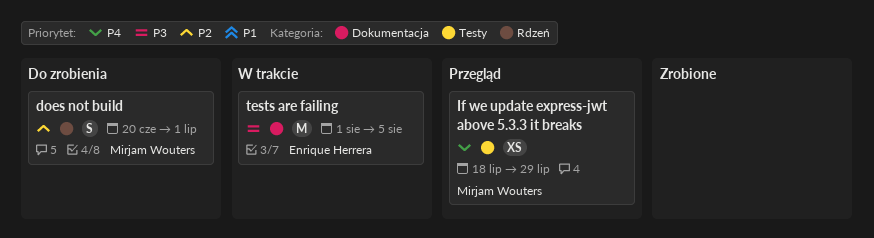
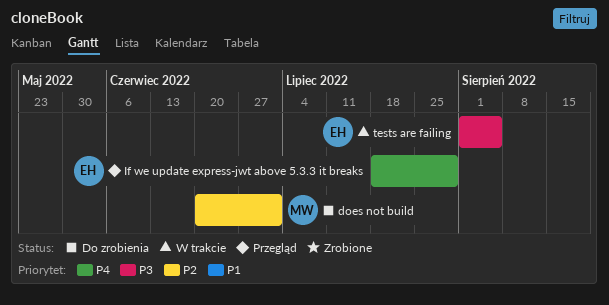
If we update express-jwt above 5.3.3 it breaks, owner: Mirjam Wouters -> Enrique Herrera

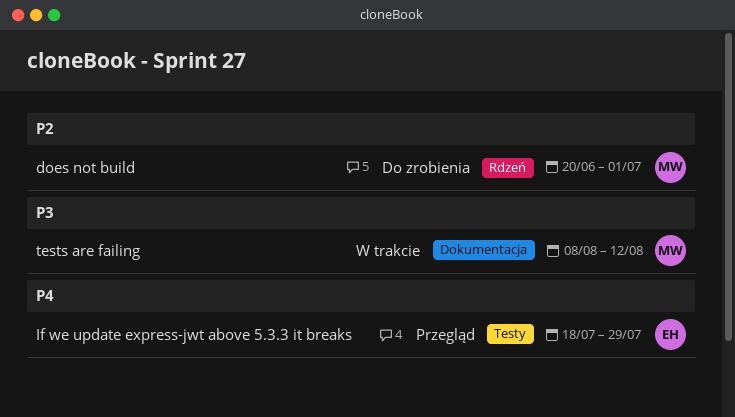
tests are failing, owner: EH -> MW
tests are failing, start: Aug 1 -> Aug 8
tests are failing, due: Aug 5 -> Aug 12

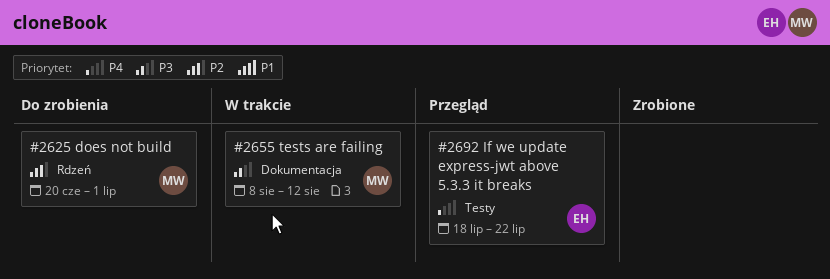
If we update express-jwt above 5.3.3 it breaks, due: Jul 29 -> Jul 22

